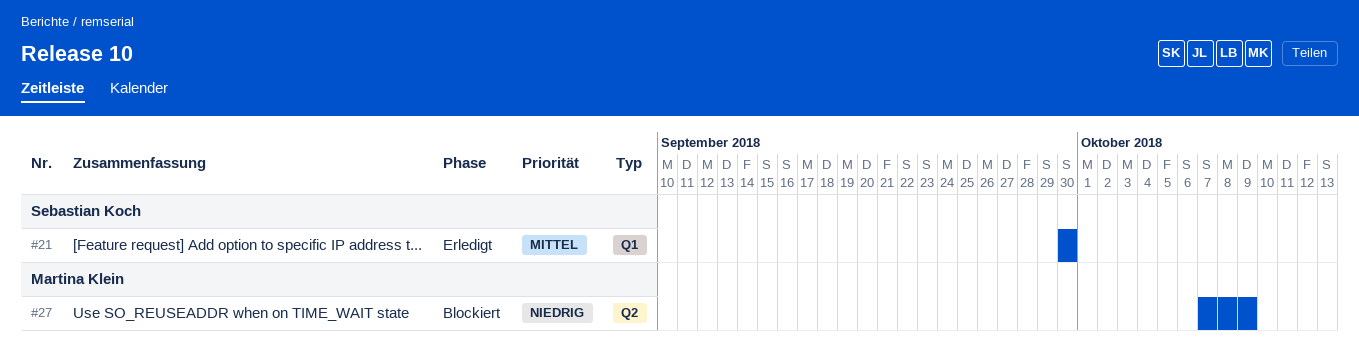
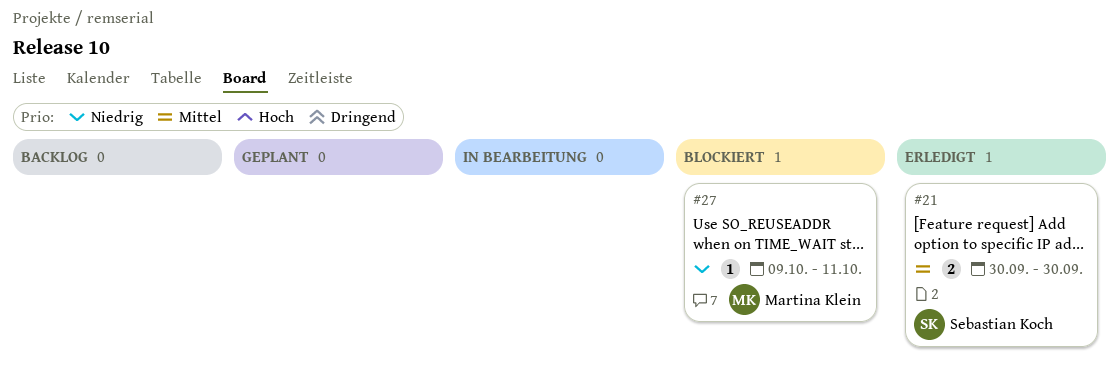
#27, start: Oct 7 -> Oct 9
#27, due: Oct 9 -> Oct 11

